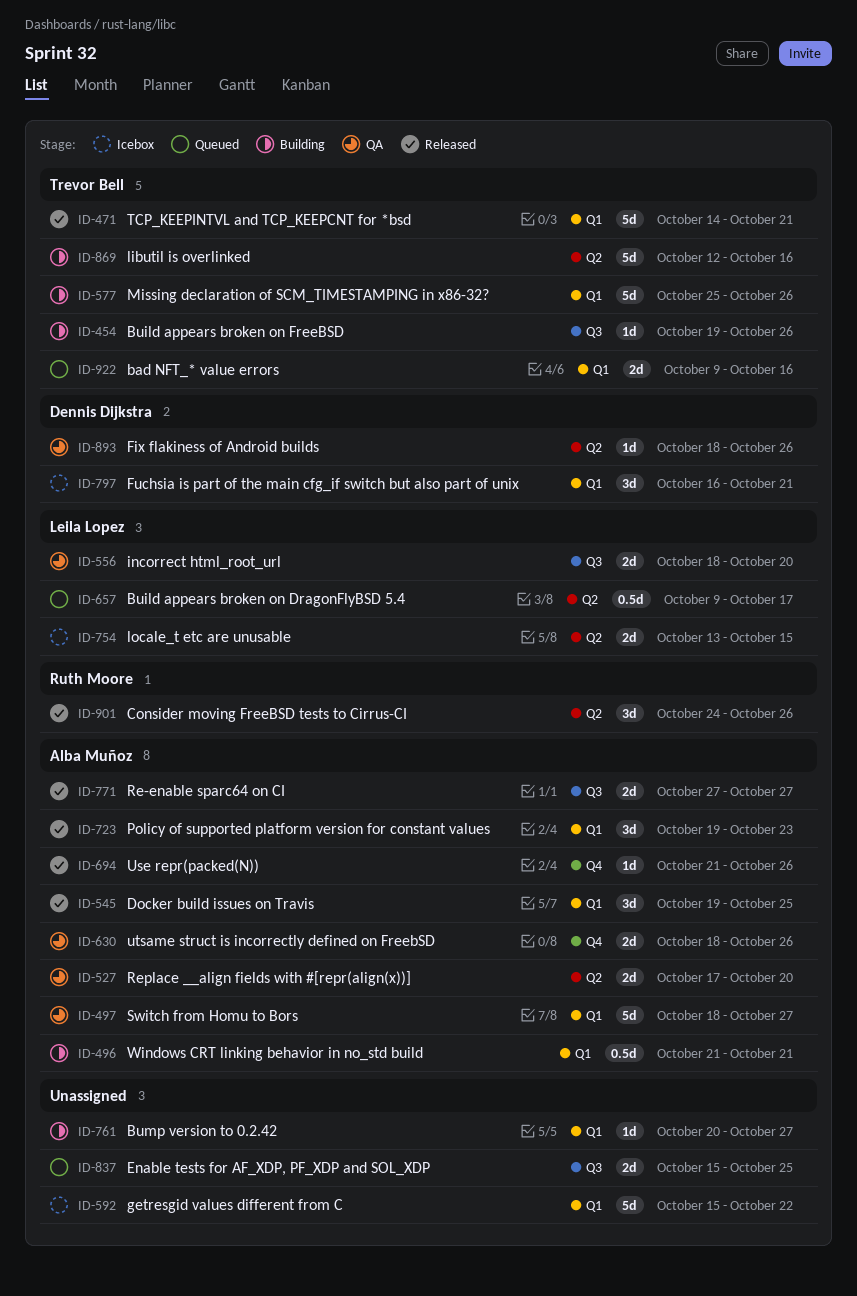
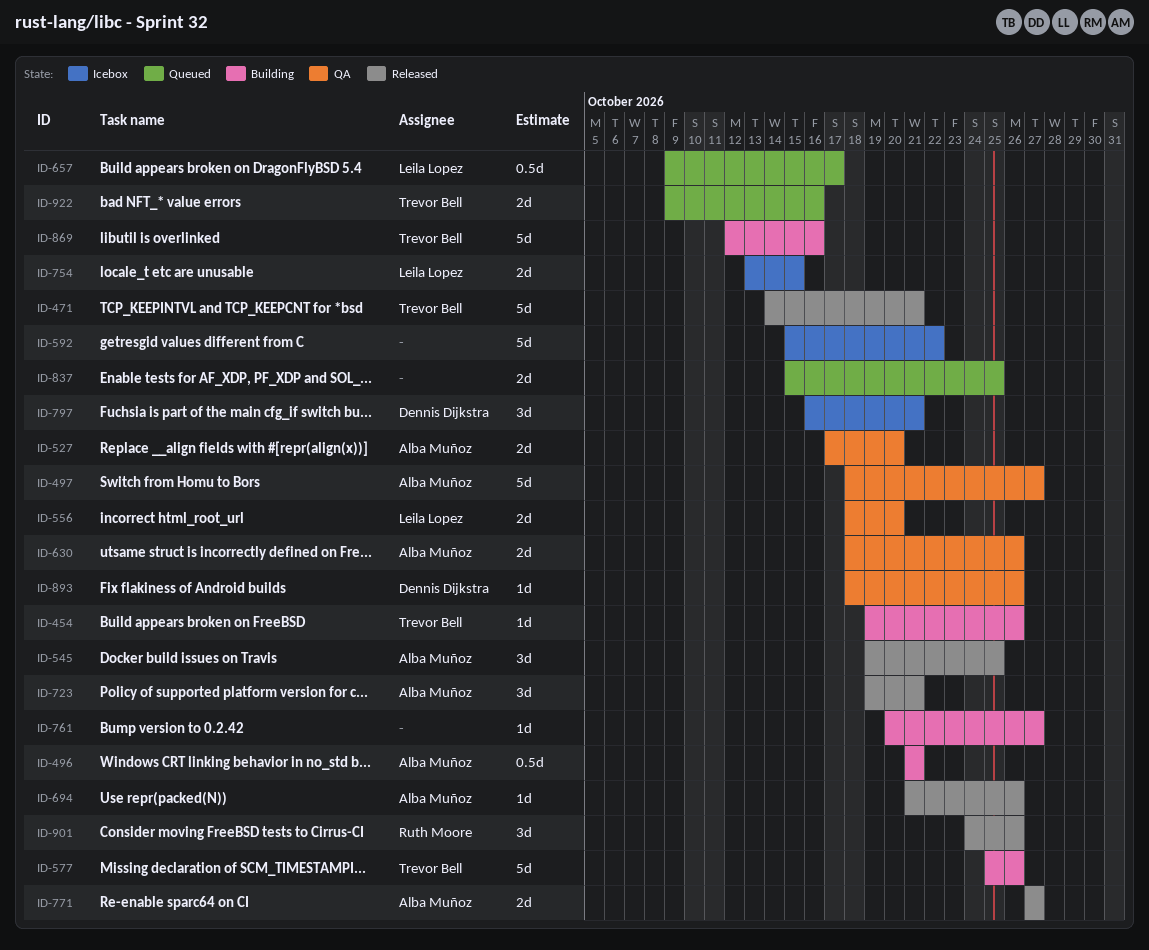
ID-723, due: Oct 23 -> Oct 21

